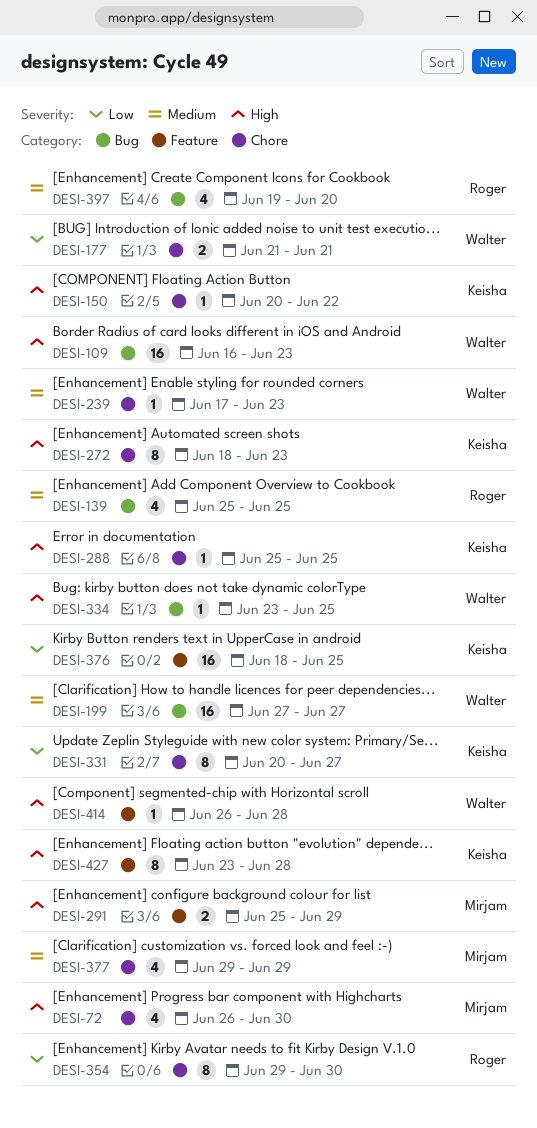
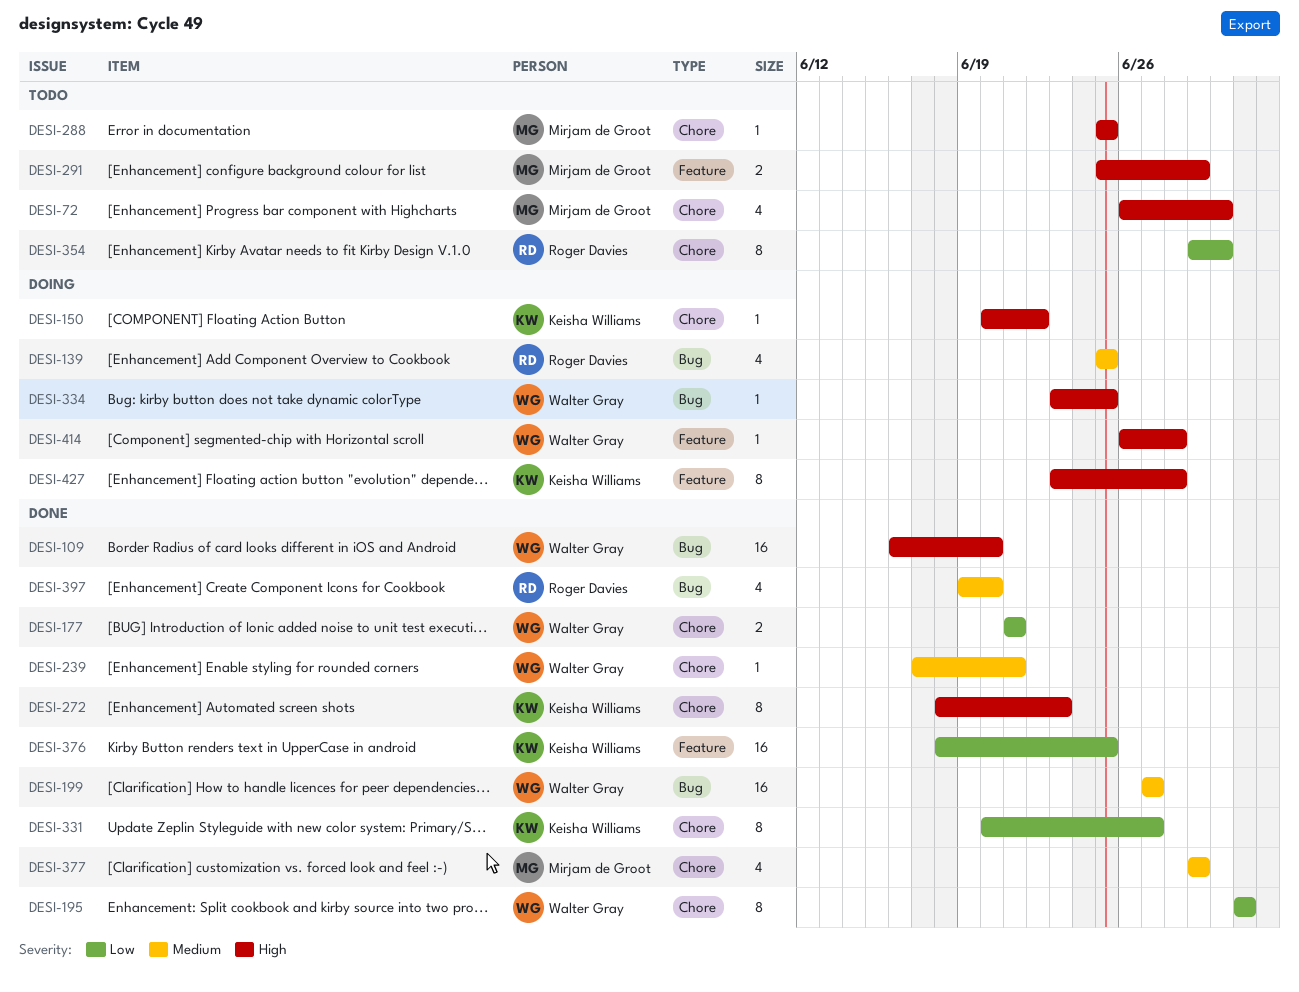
DESI-109, due: Jun 23 -> Jun 20
DESI-195: none -> present
DESI-239, due: Jun 23 -> Jun 21
DESI-288, owner: Keisha Williams -> Mirjam de Groot

